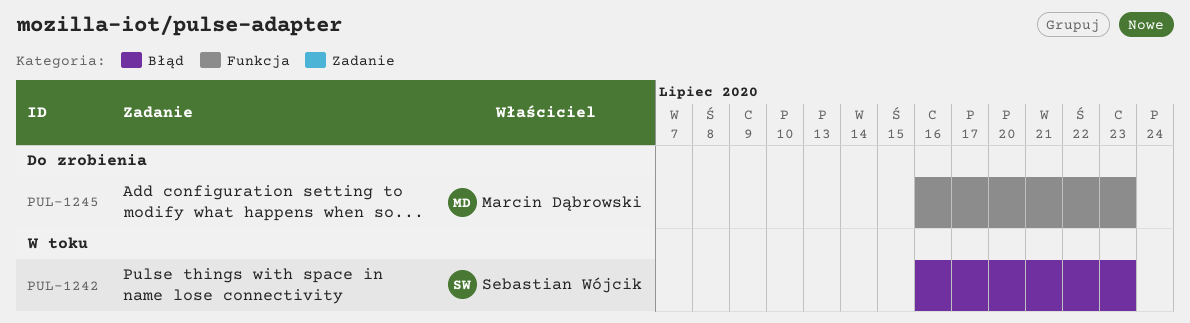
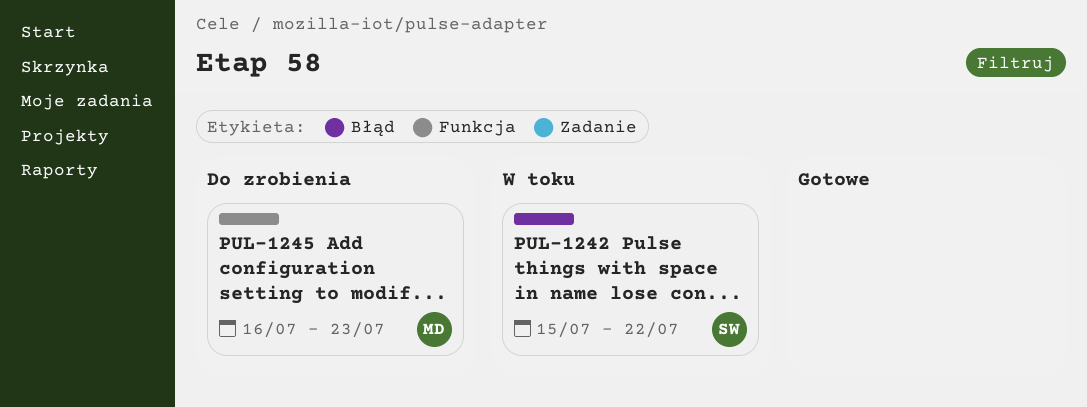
PUL-1242, start: Jul 16 -> Jul 15
PUL-1242, due: Jul 23 -> Jul 22

